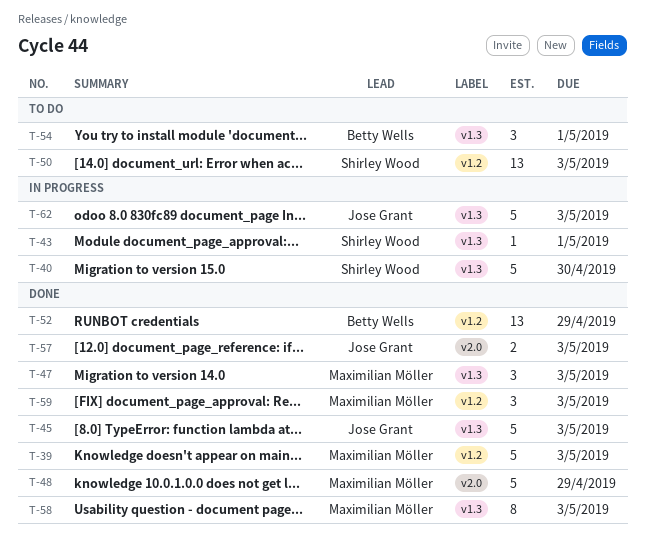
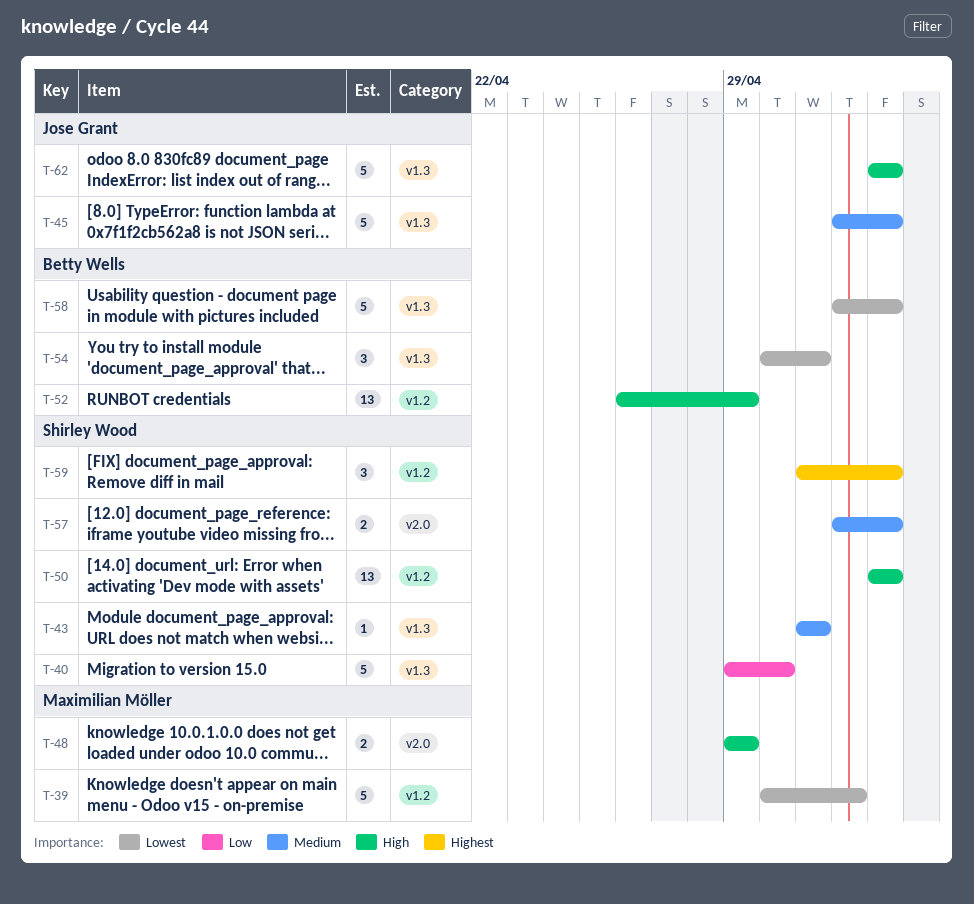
T-39, due: May 3 -> May 2
T-47: present -> none
T-48, estimate: 5 -> 2
T-57, owner: Jose Grant -> Shirley Wood
T-58, owner: Maximilian Möller -> Betty Wells
T-58, estimate: 8 -> 5
T-59, owner: Maximilian Möller -> Shirley Wood

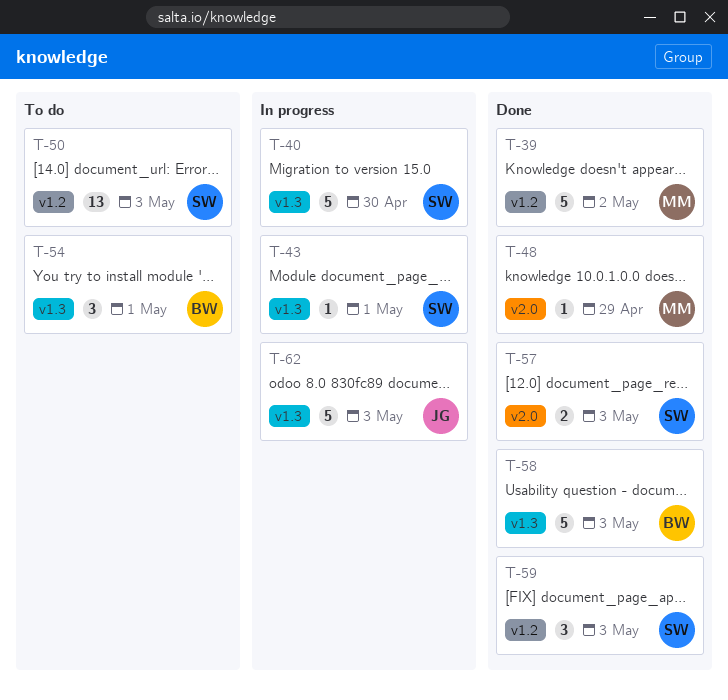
T-45: present -> none
T-48, estimate: 2 -> 1
T-52: present -> none

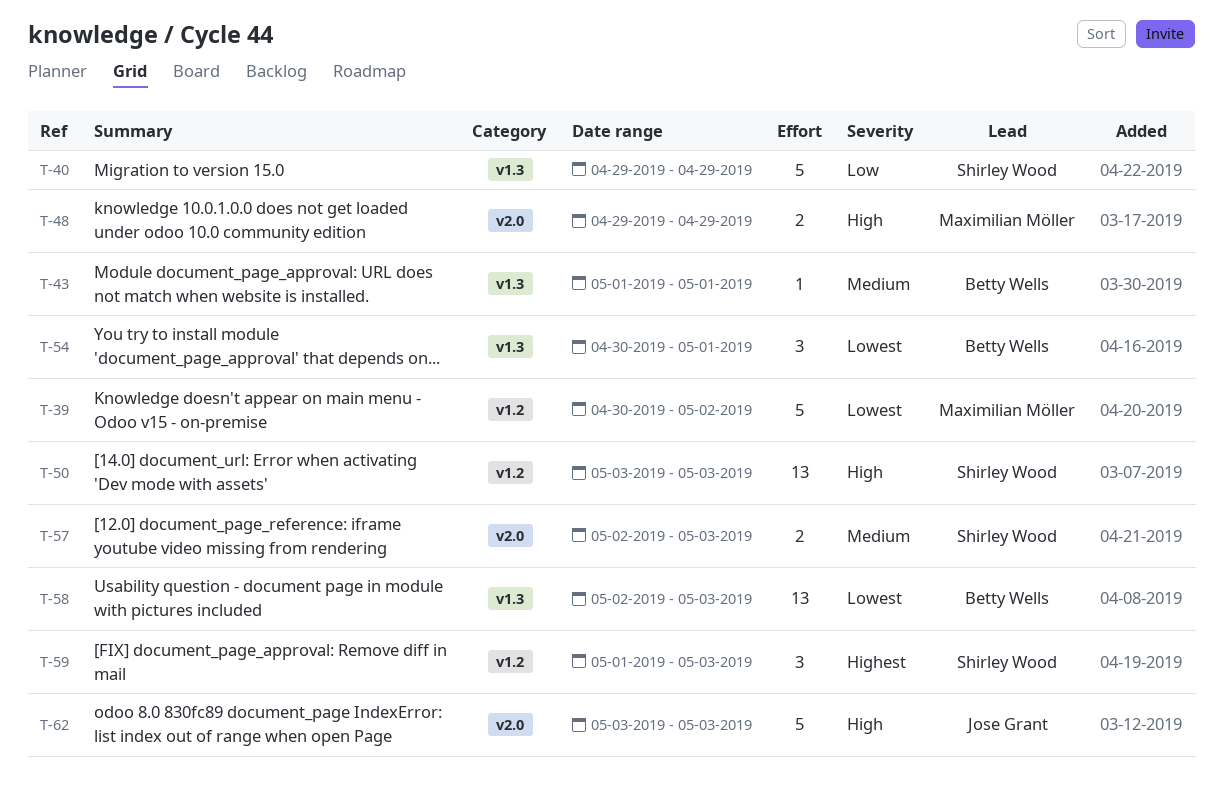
T-40, due: Apr 30 -> Apr 29
T-43, owner: Shirley Wood -> Betty Wells
T-48, estimate: 1 -> 2
T-58, estimate: 5 -> 13
T-62, label: v1.3 -> v2.0

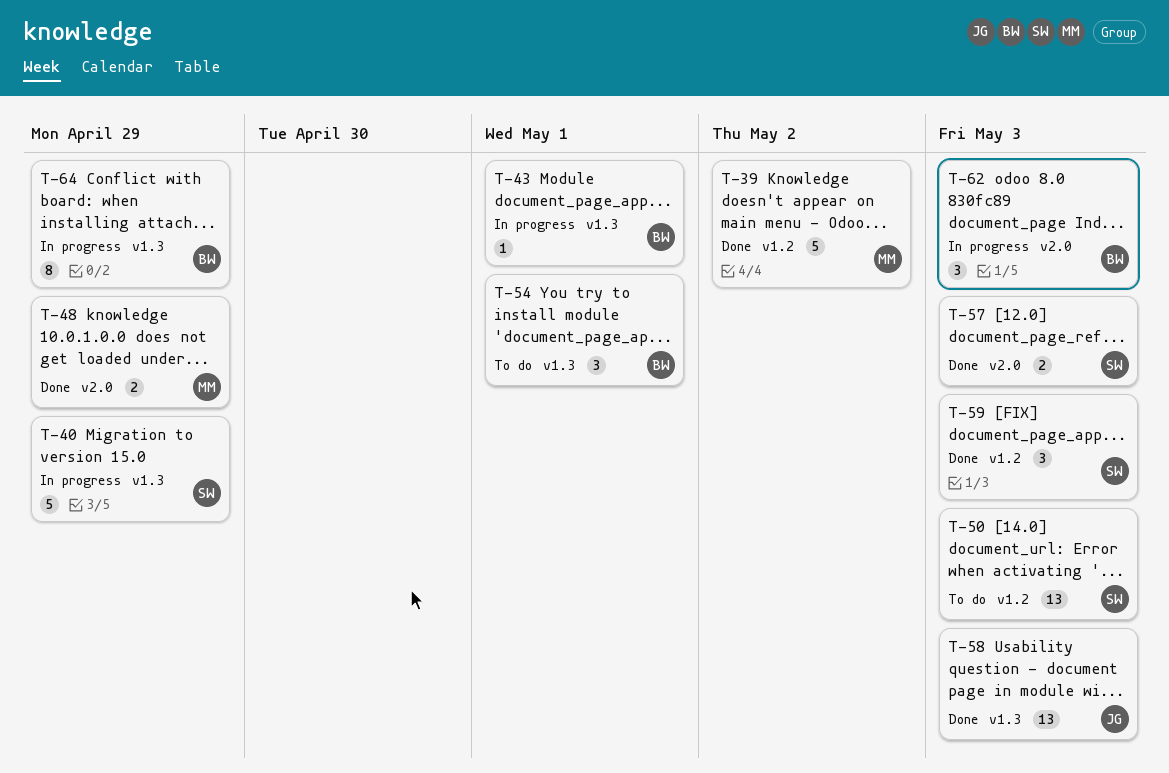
T-58, owner: Betty Wells -> Jose Grant
T-62, owner: Jose Grant -> Betty Wells
T-62, estimate: 5 -> 3
T-64: none -> present

